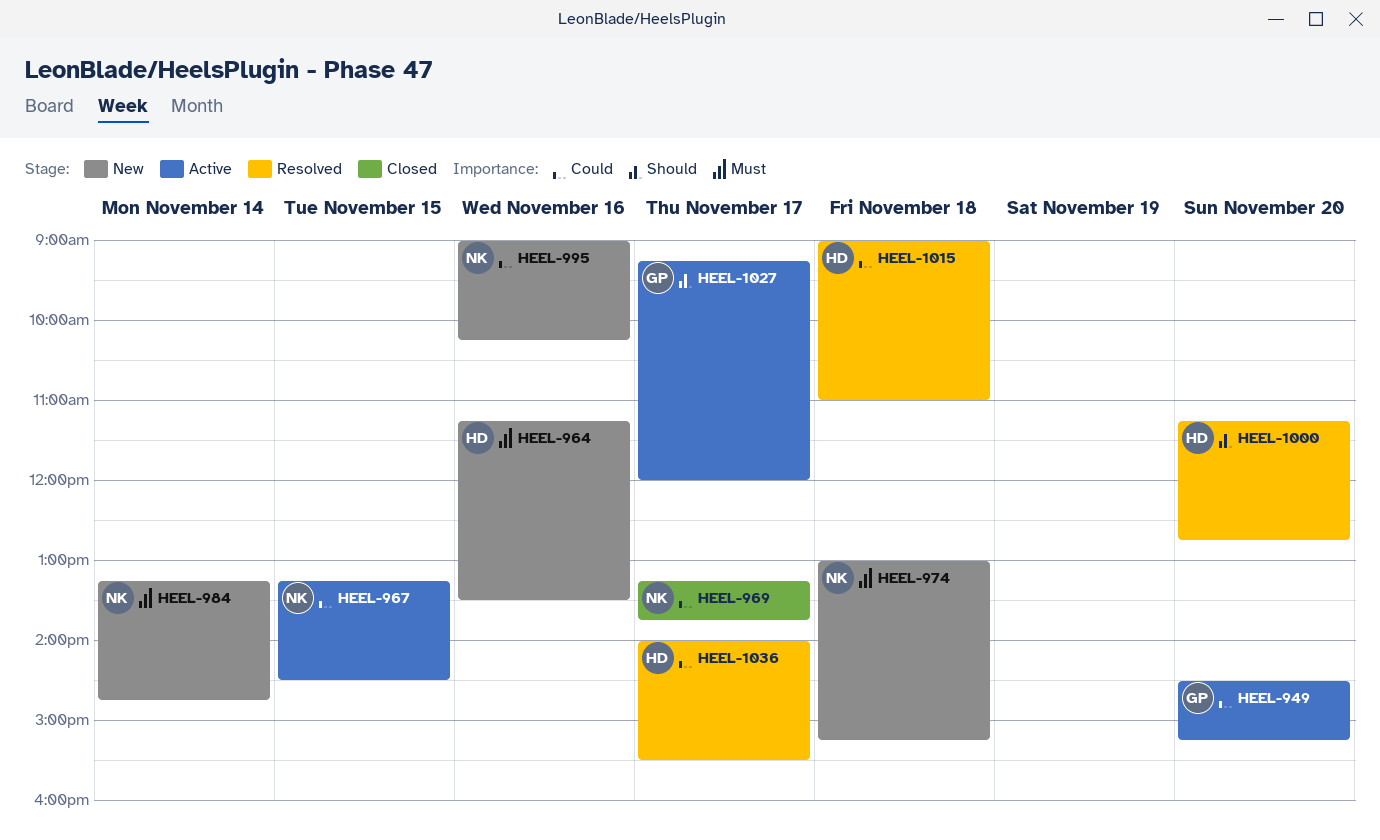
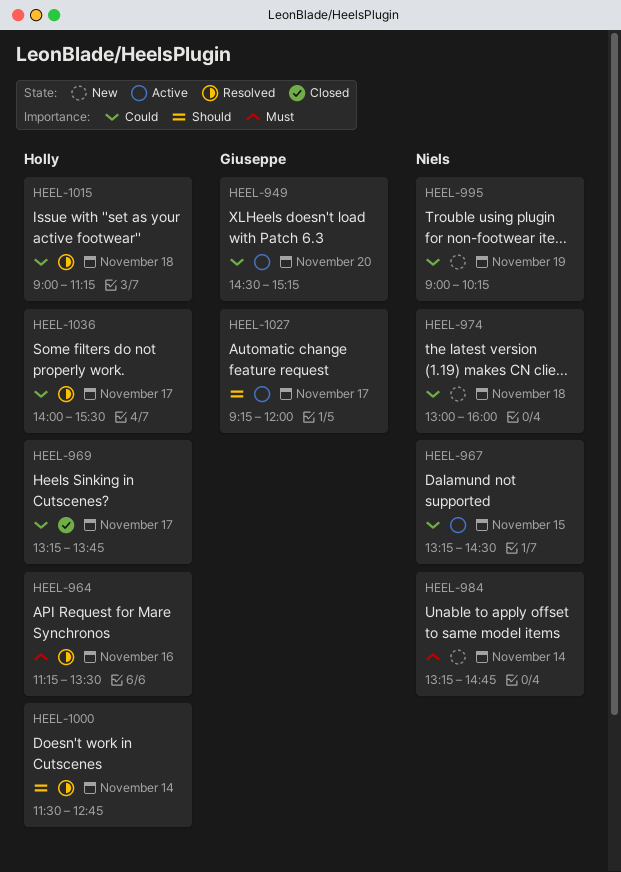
HEEL-964, status: New -> Resolved
HEEL-969, owner: Niels -> Holly
HEEL-974, priority: Must -> Could
HEEL-974, ends: 15:15 -> 16:00
HEEL-995, day: Nov 16 -> Nov 19
HEEL-1000, day: Nov 20 -> Nov 14
HEEL-1000, begins: 11:15 -> 11:30
HEEL-1015, ends: 11:00 -> 11:15

